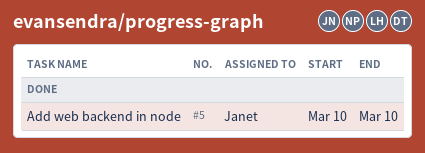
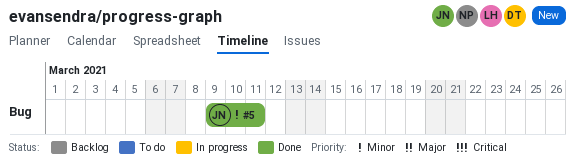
#5, start: Mar 10 -> Mar 9
#5, due: Mar 10 -> Mar 11

